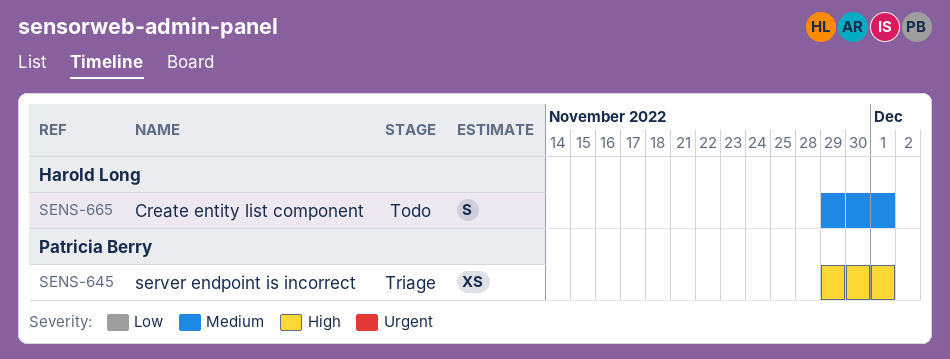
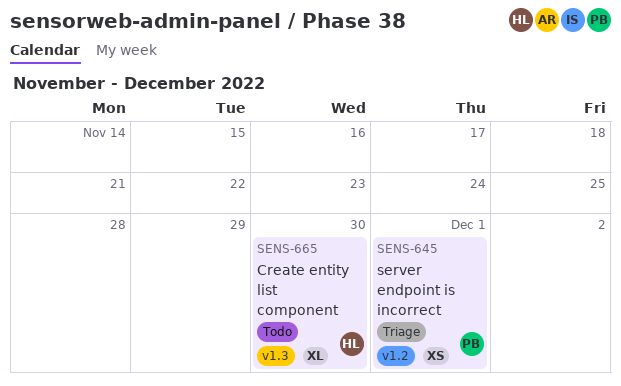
SENS-665, estimate: S -> XL
SENS-665, due: Dec 1 -> Nov 30

